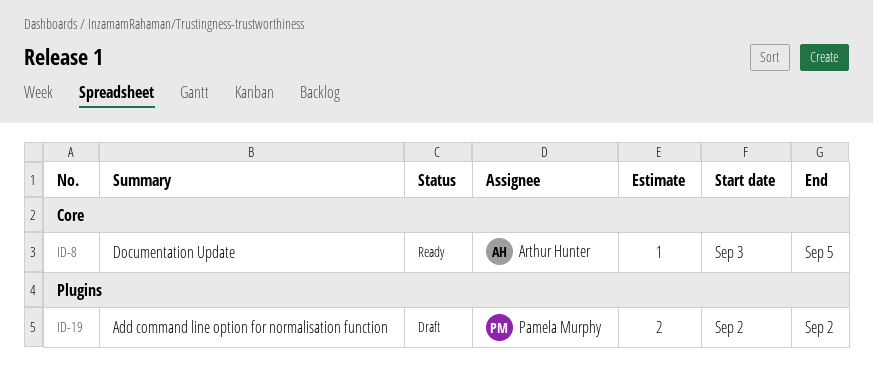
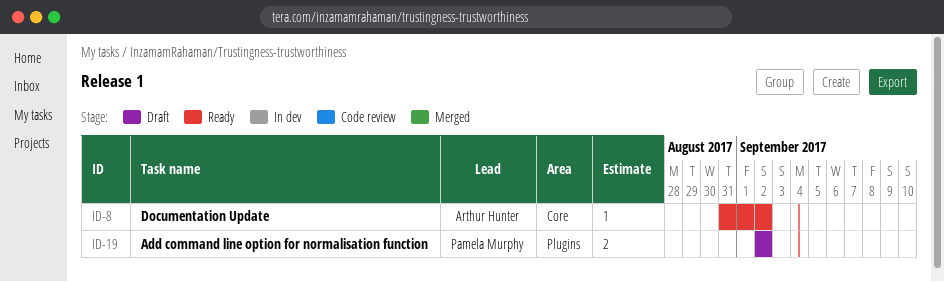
ID-8, start: Sep 3 -> Aug 31
ID-8, due: Sep 5 -> Sep 2

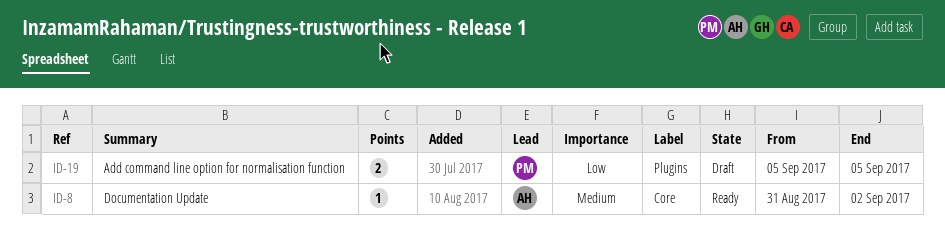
ID-19, start: Sep 2 -> Sep 5
ID-19, due: Sep 2 -> Sep 5

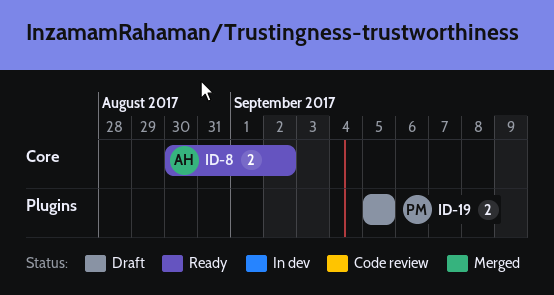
ID-8, estimate: 1 -> 2
ID-8, start: Aug 31 -> Aug 30

